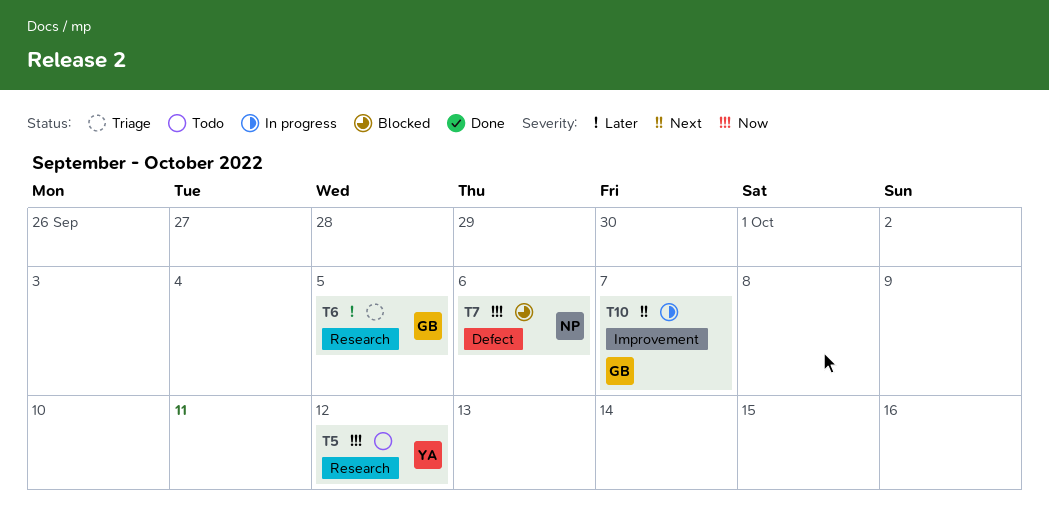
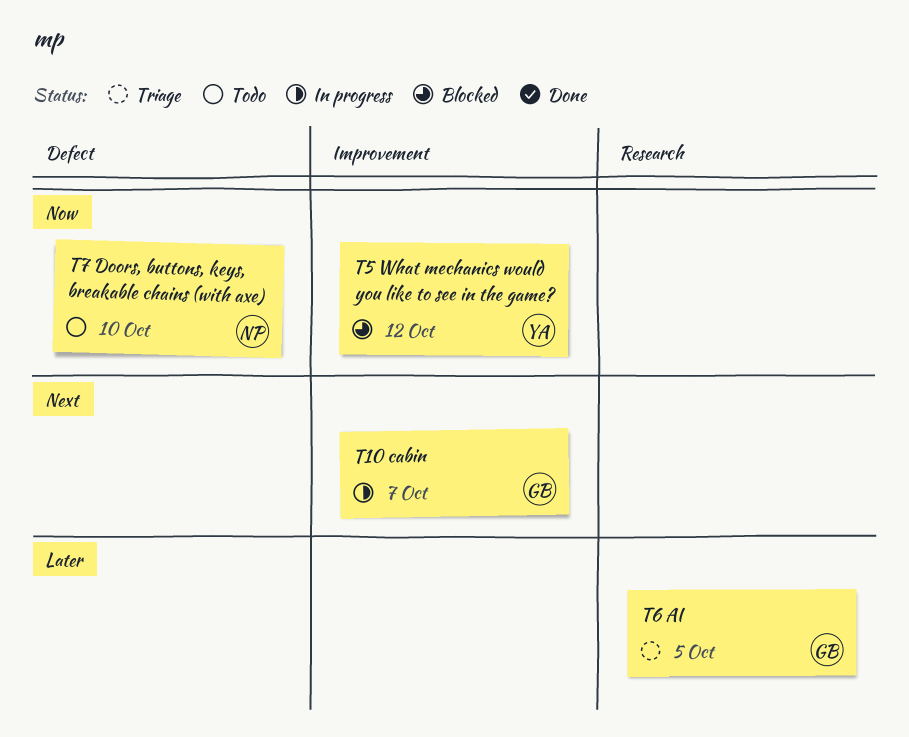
T5, status: Todo -> Blocked
T5, label: Research -> Improvement
T7, status: Blocked -> Todo
T7, due: Oct 6 -> Oct 10

